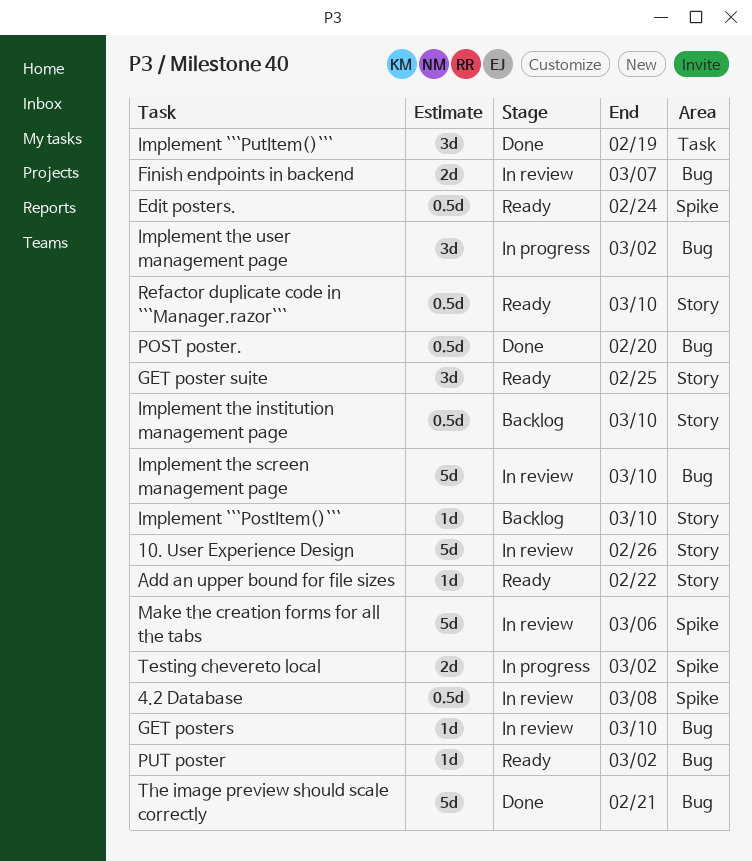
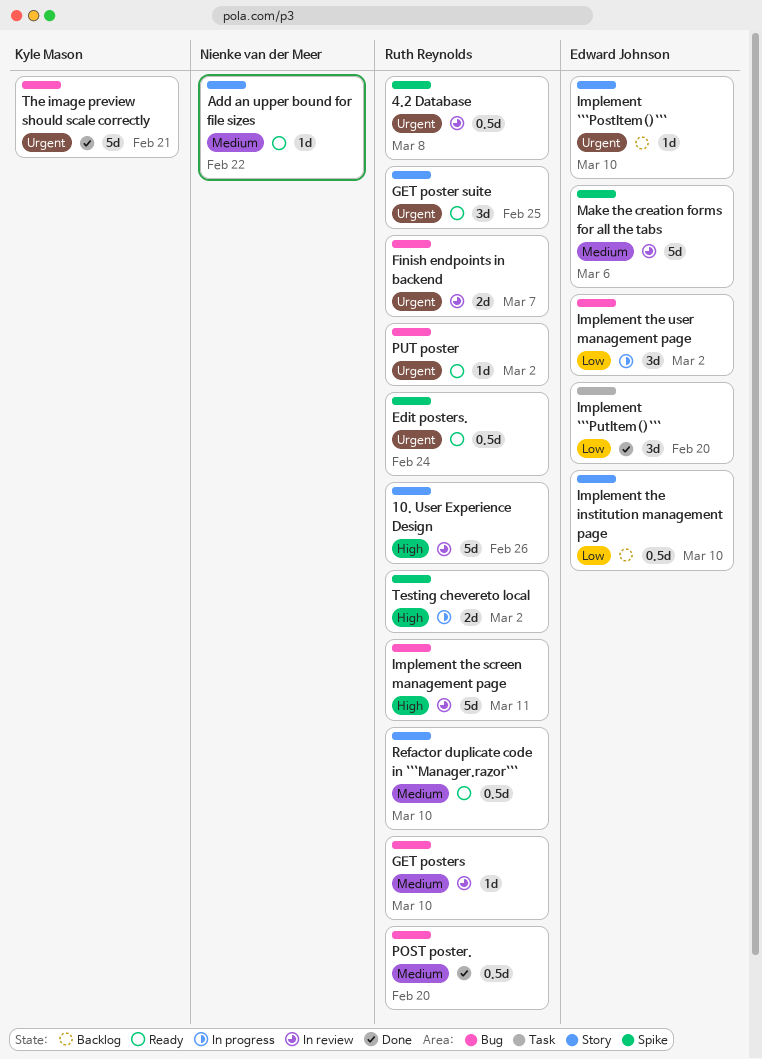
Implement ```PutItem()```, due: Feb 19 -> Feb 20
Implement the screen management page, due: Mar 10 -> Mar 11

